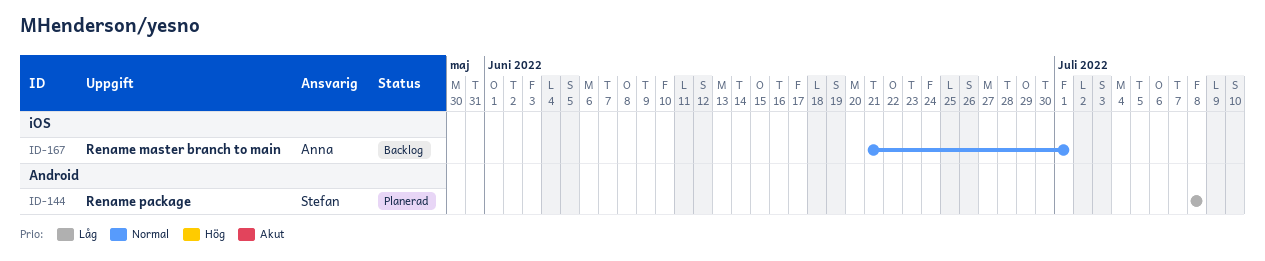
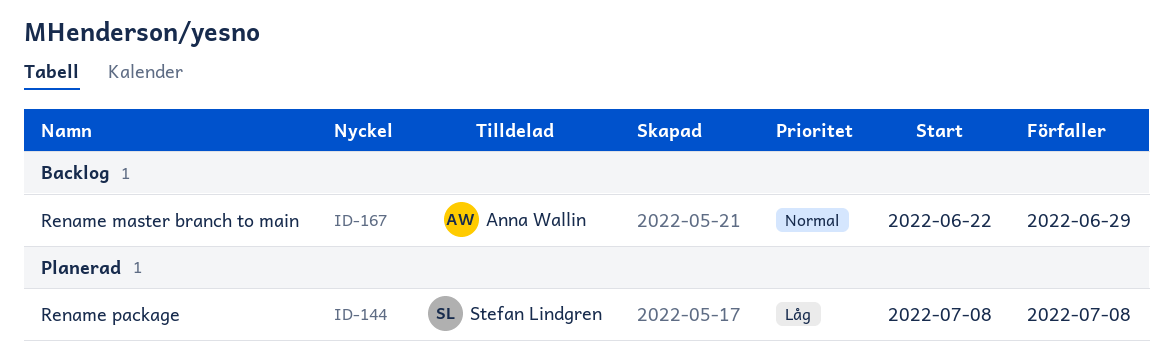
ID-167, start: Jun 21 -> Jun 22
ID-167, due: Jul 1 -> Jun 29

